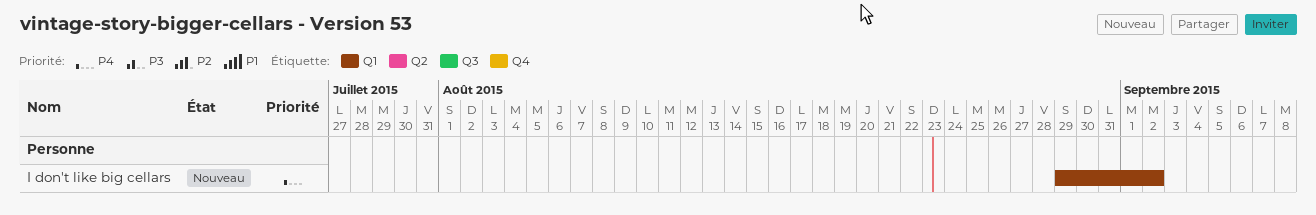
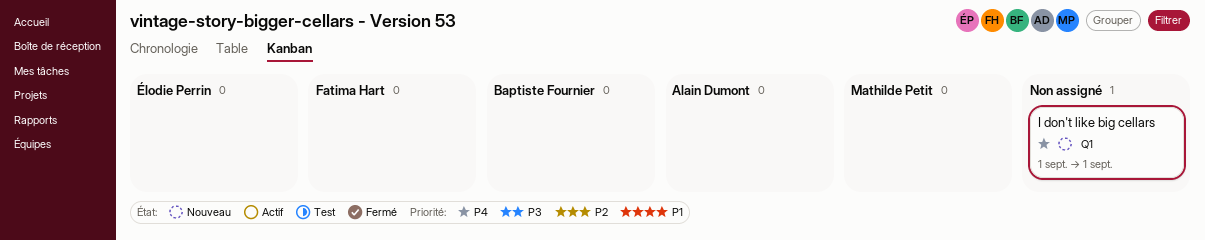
I don't like big cellars, start: Aug 29 -> Sep 1
I don't like big cellars, due: Sep 2 -> Sep 1

